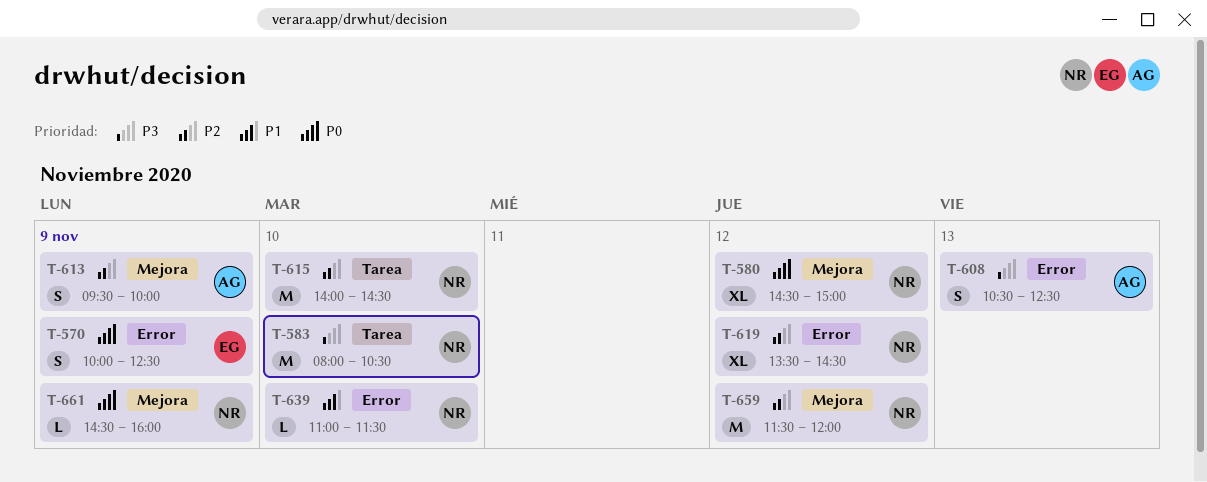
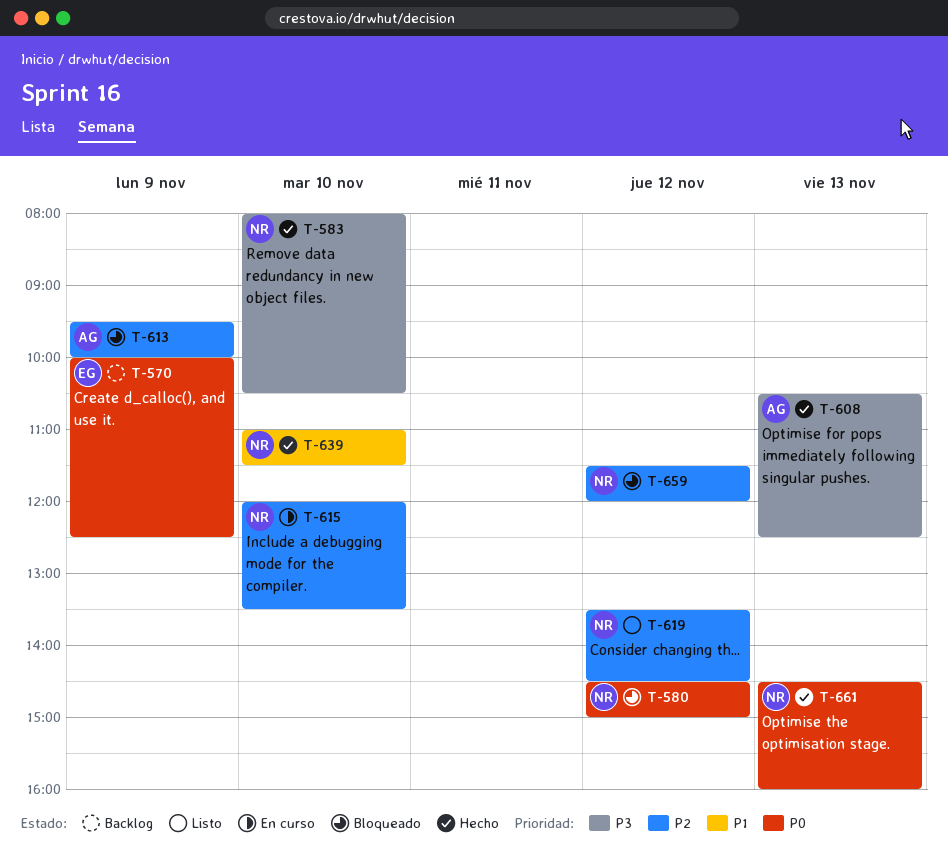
T-615, begins: 14:00 -> 12:00
T-615, ends: 14:30 -> 13:30
T-661, day: Nov 9 -> Nov 13

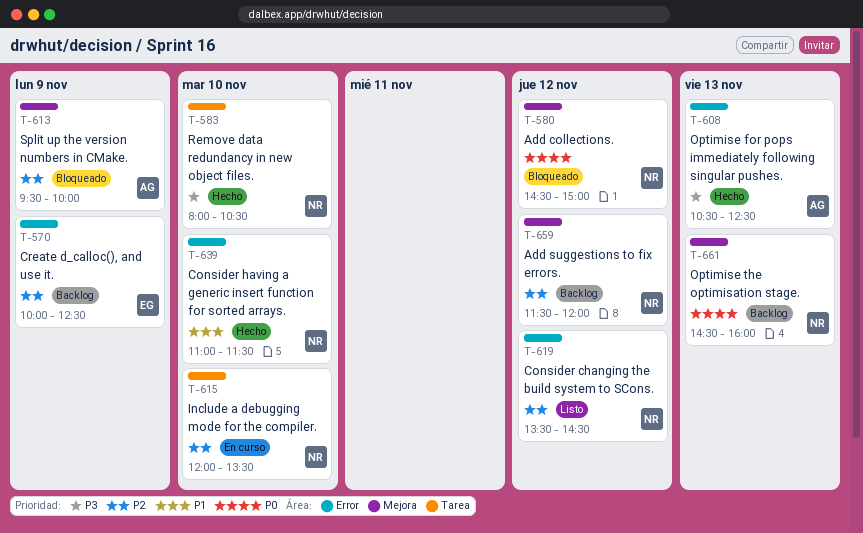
T-570, priority: P0 -> P2
T-659, status: Bloqueado -> Backlog
T-661, status: Hecho -> Backlog

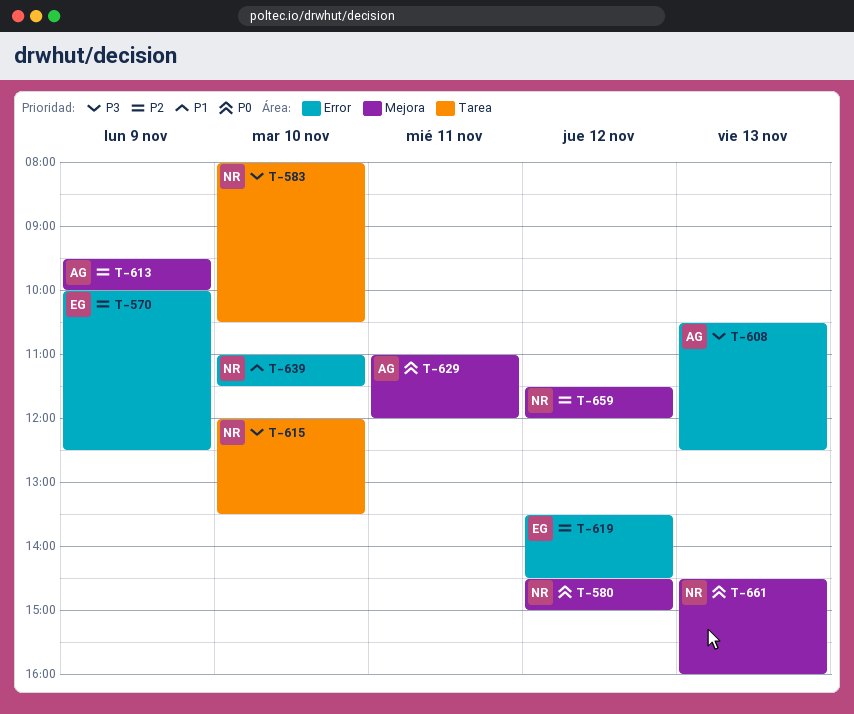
T-615, priority: P2 -> P3
T-619, owner: NR -> EG
T-629: none -> present

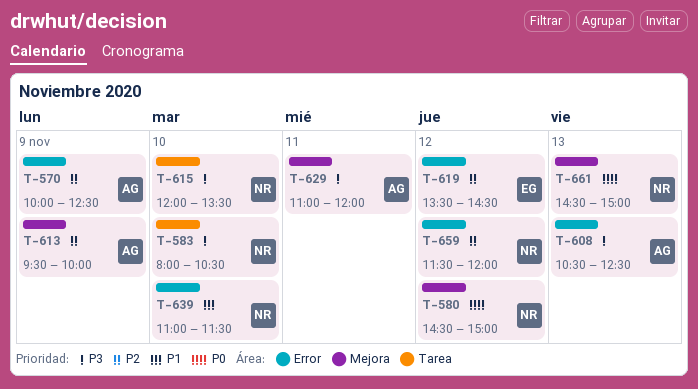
T-570, owner: EG -> AG
T-629, priority: P0 -> P3
T-659, label: Mejora -> Error
T-661, ends: 16:00 -> 15:00

